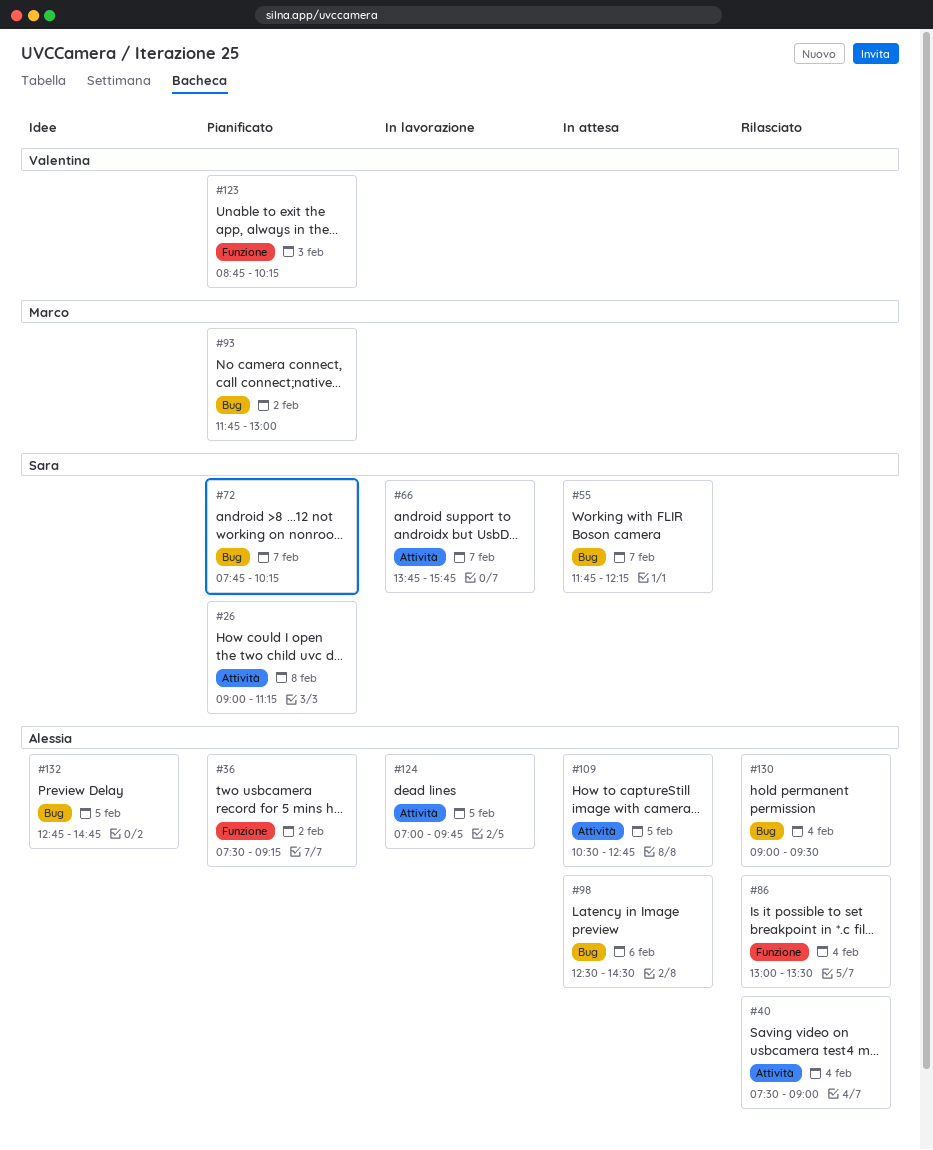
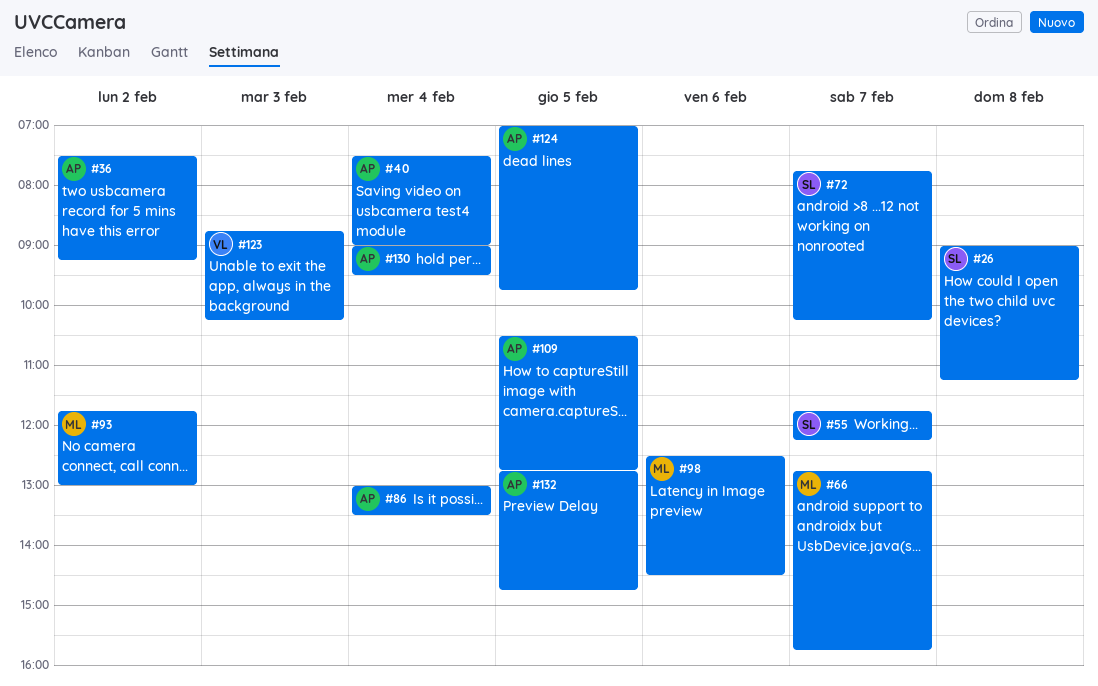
#66, owner: Sara -> Marco
#66, begins: 13:45 -> 12:45
#98, owner: Alessia -> Marco

